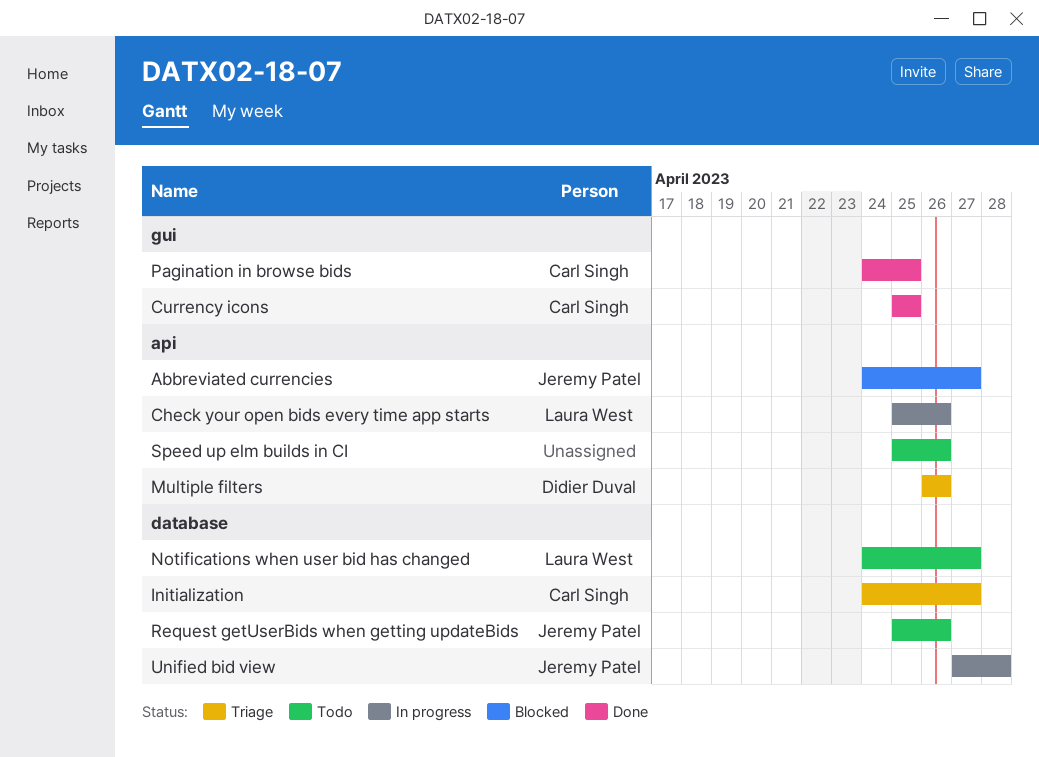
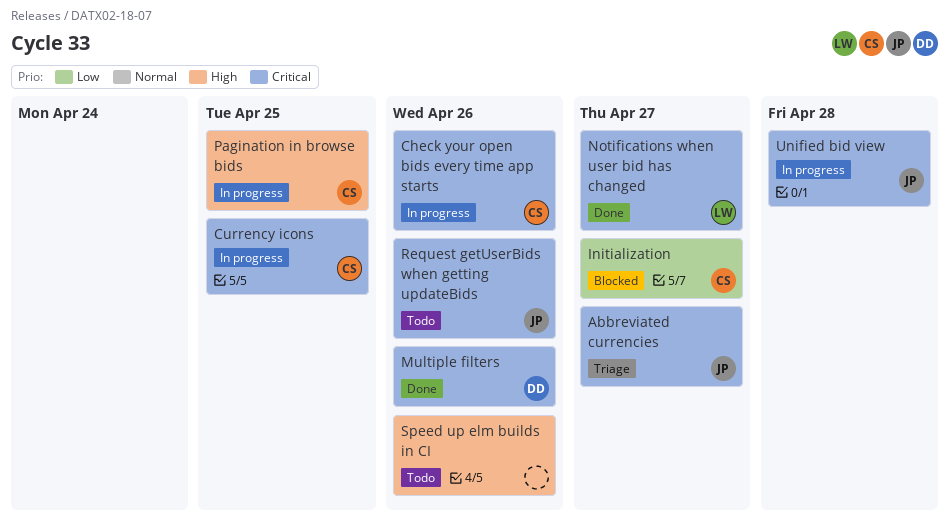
Abbreviated currencies, status: Blocked -> Triage
Check your open bids every time app starts, owner: Laura West -> Carl Singh
Currency icons, status: Done -> In progress
Initialization, status: Triage -> Blocked
Multiple filters, status: Triage -> Done
Notifications when user bid has changed, status: Todo -> Done
Pagination in browse bids, status: Done -> In progress

